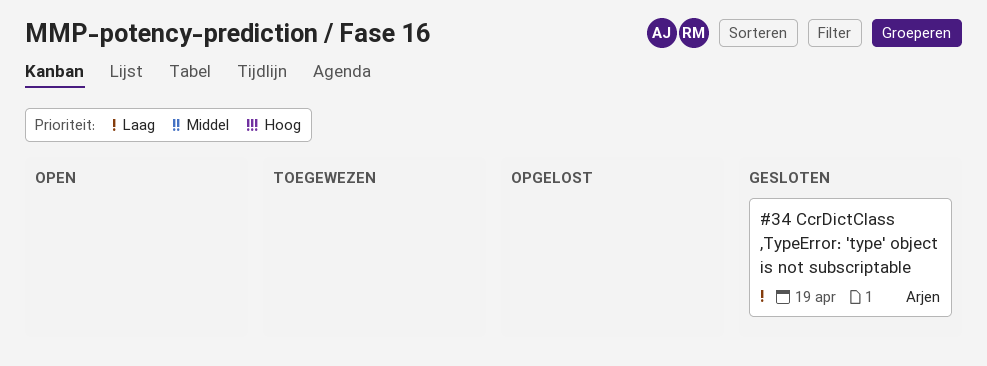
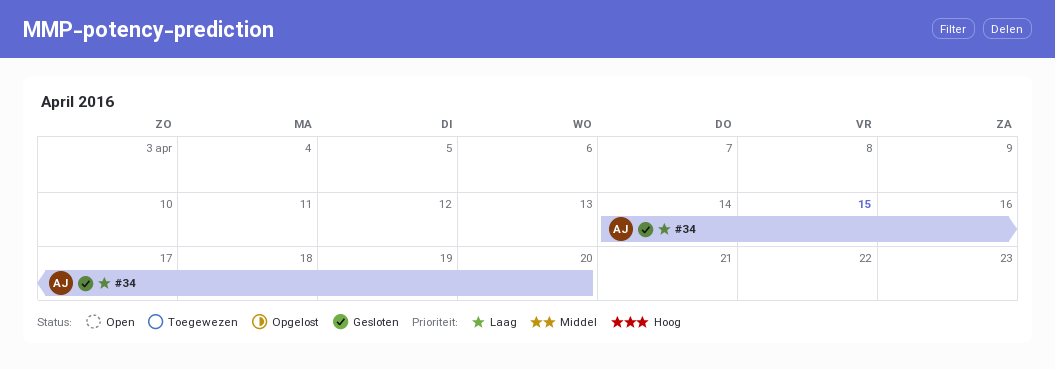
#34, due: Apr 19 -> Apr 20

